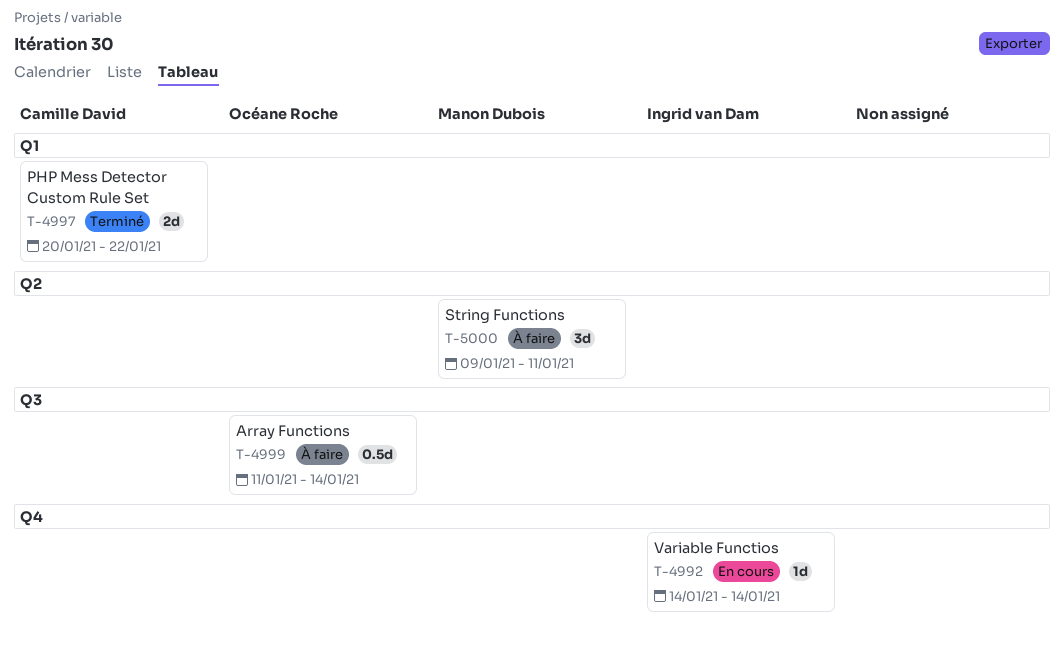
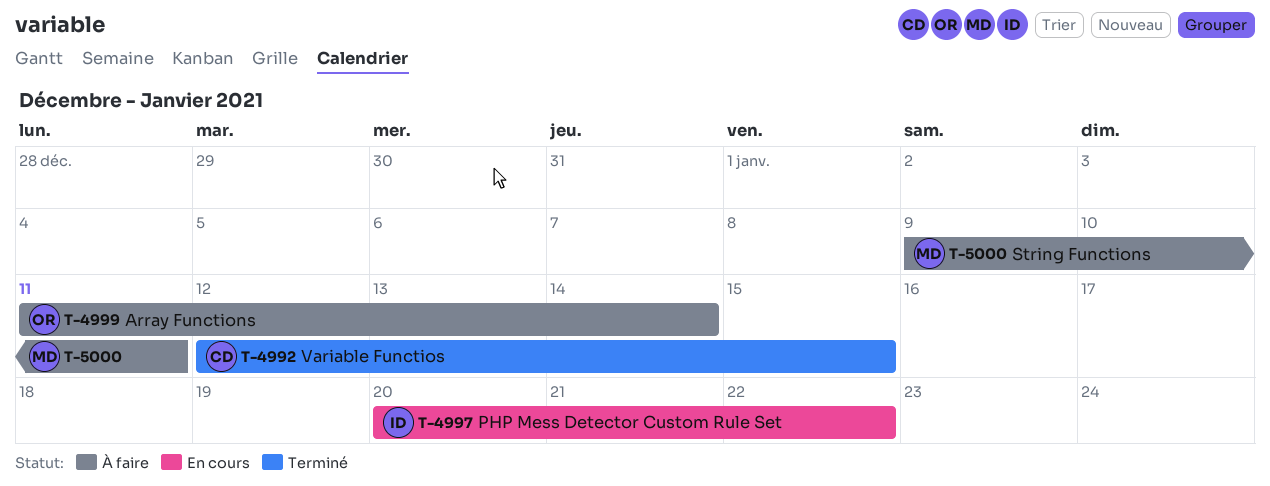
T-4992, status: En cours -> Terminé
T-4992, owner: Ingrid van Dam -> Camille David
T-4992, start: Jan 14 -> Jan 12
T-4992, due: Jan 14 -> Jan 15
T-4997, status: Terminé -> En cours
T-4997, owner: Camille David -> Ingrid van Dam

